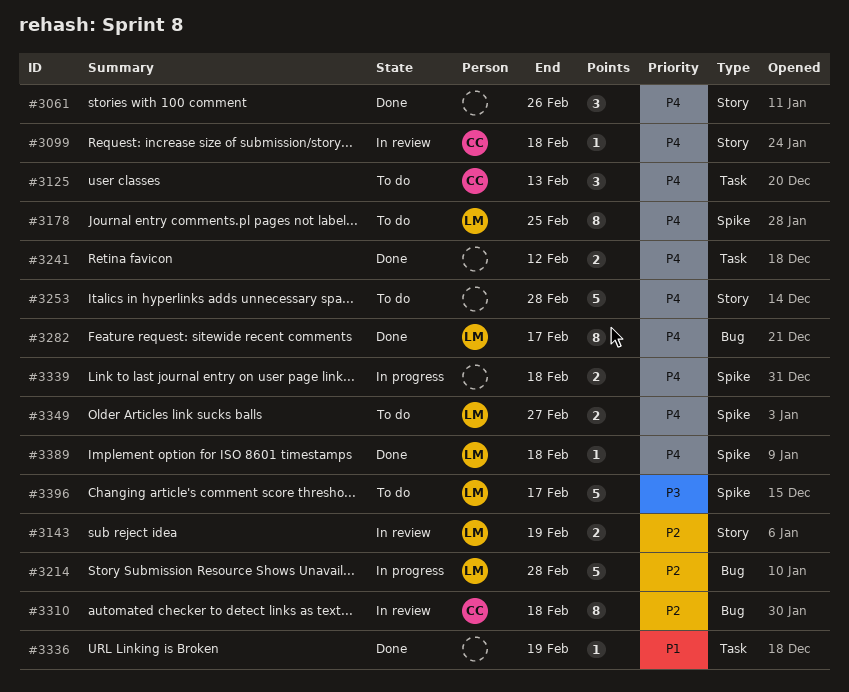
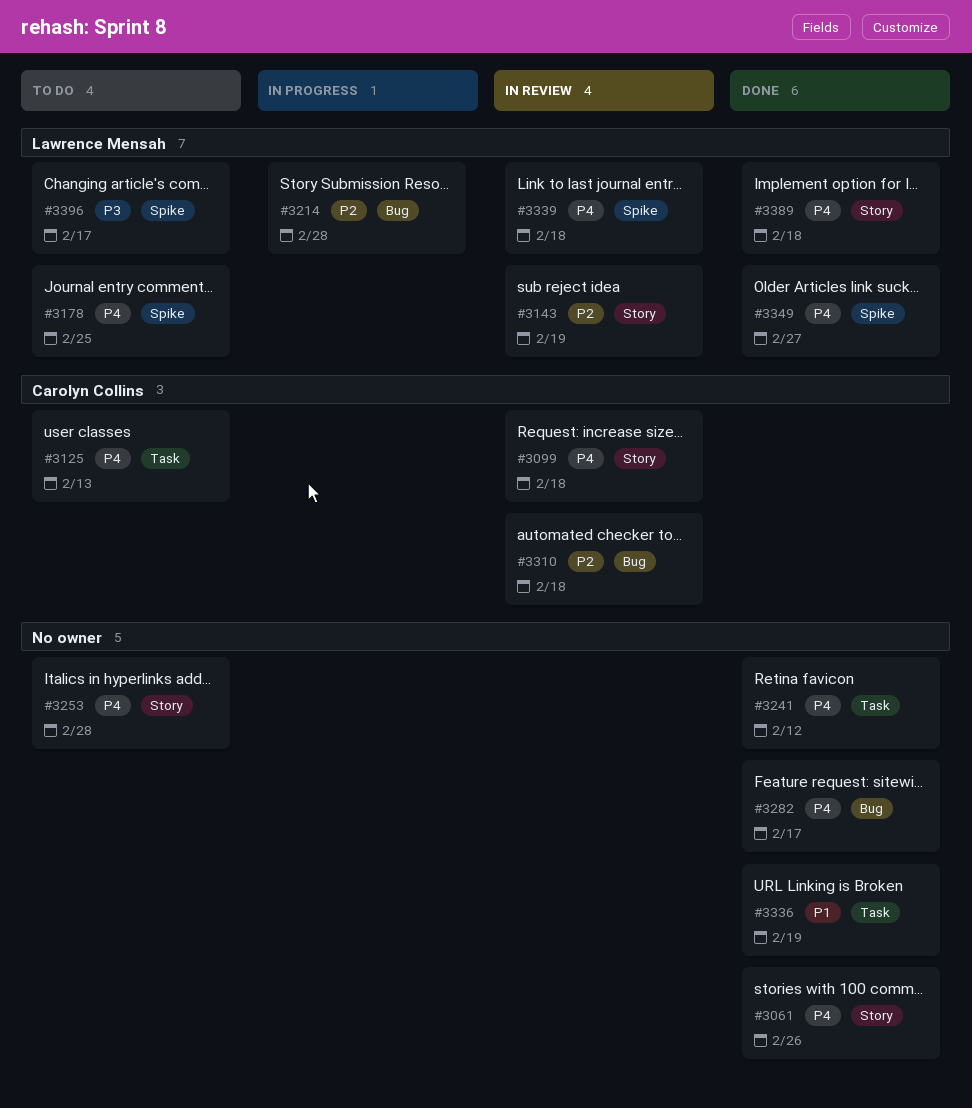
#3282, owner: Lawrence Mensah -> none
#3339, status: In progress -> In review
#3339, owner: none -> Lawrence Mensah
#3349, status: To do -> Done
#3389, label: Spike -> Story

